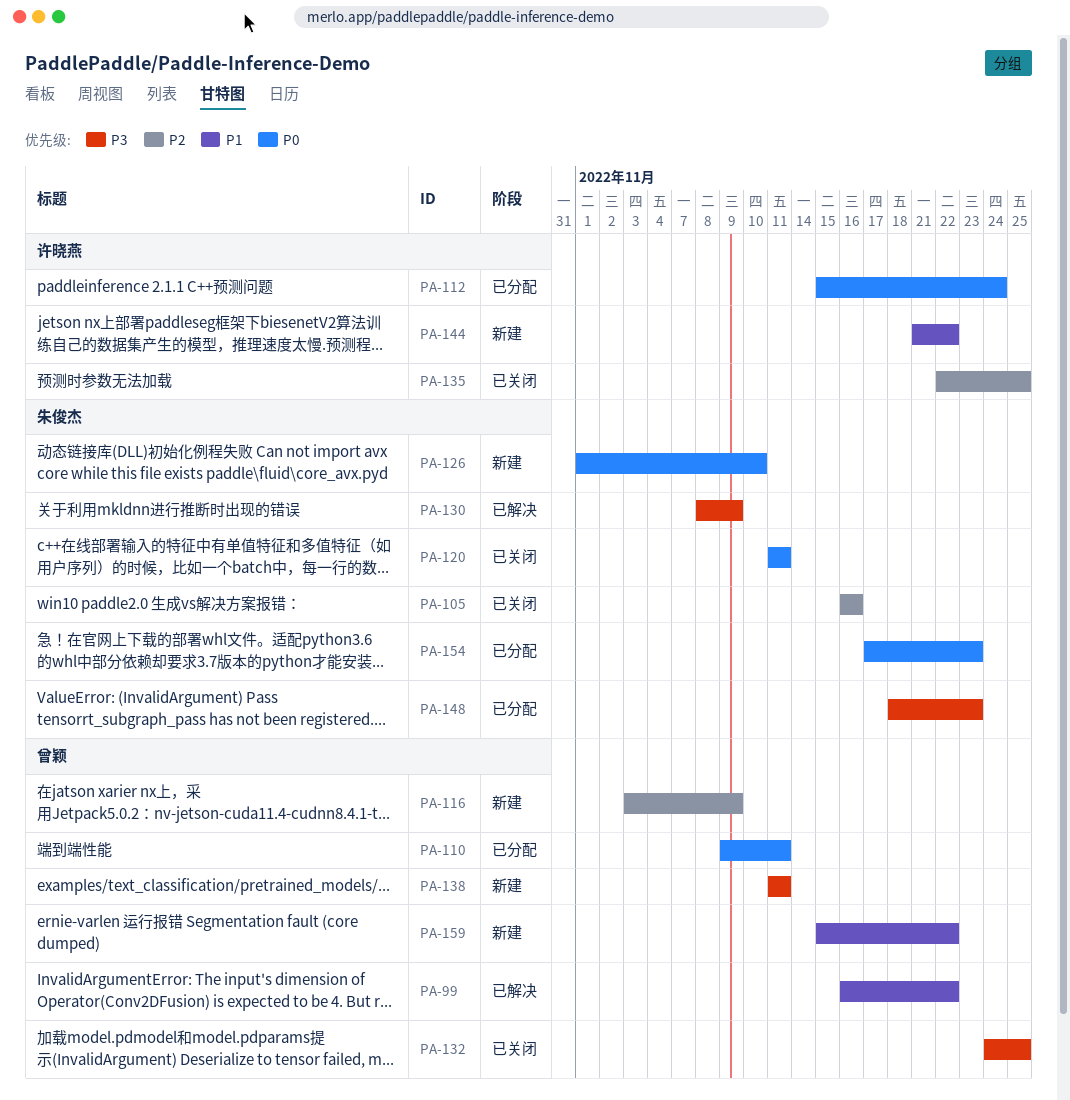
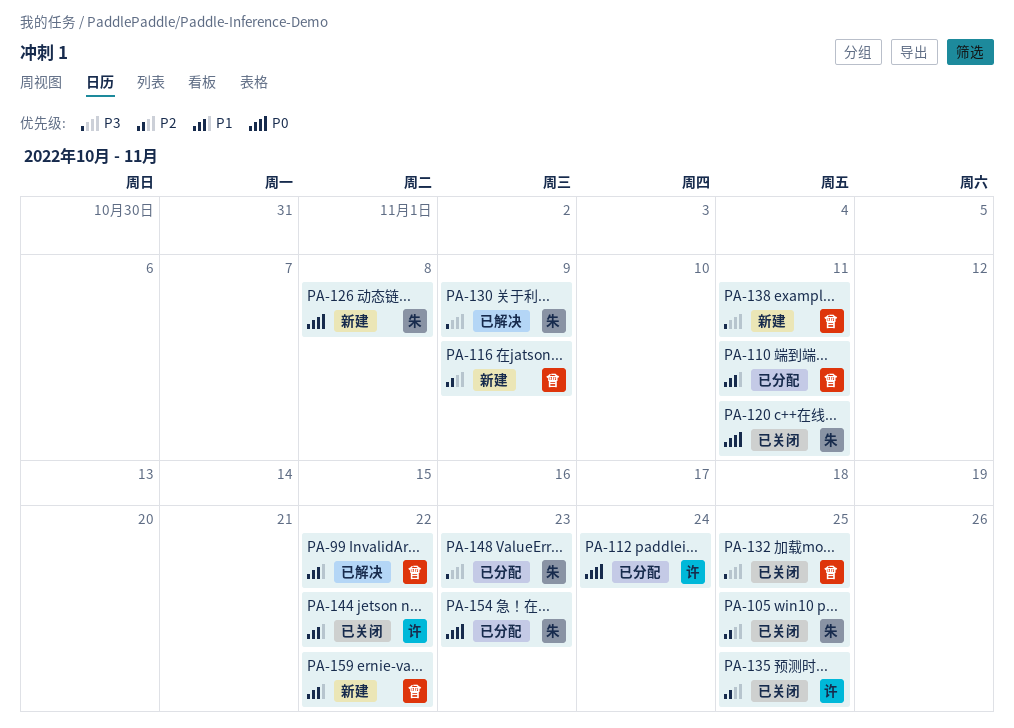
PA-105, due: Nov 16 -> Nov 25
PA-110, priority: P0 -> P1
PA-126, due: Nov 10 -> Nov 8
PA-144, status: 新建 -> 已关闭

